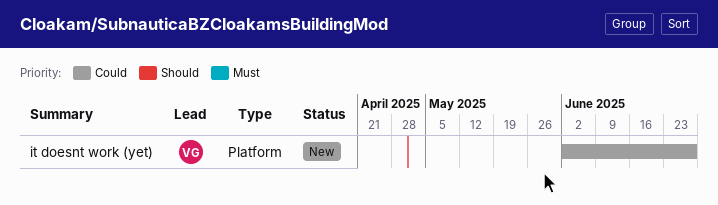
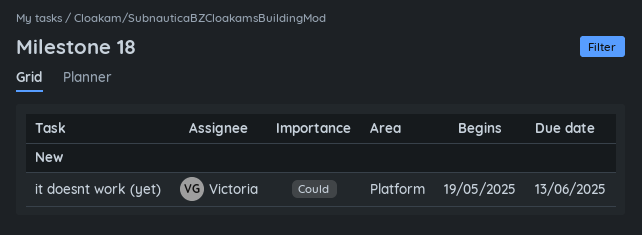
it doesnt work (yet), start: Jun 2 -> May 19
it doesnt work (yet), due: Jun 27 -> Jun 13

